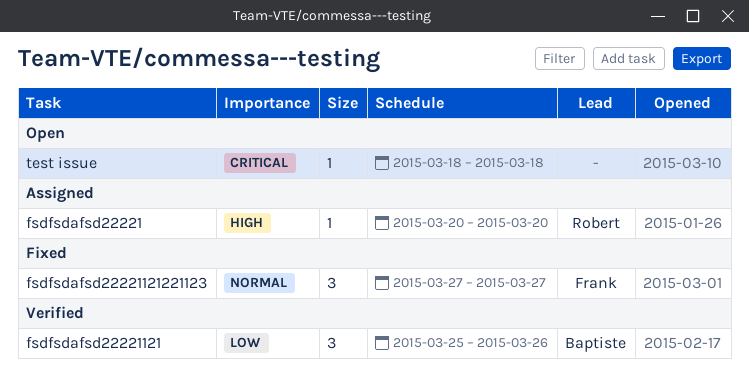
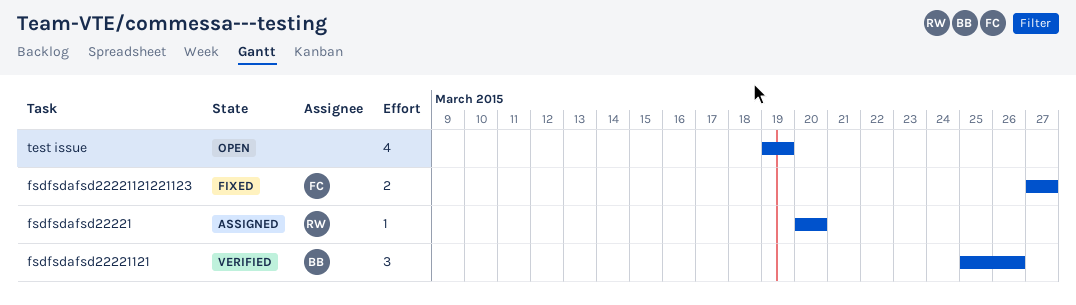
fsdfsdafsd22221121221123, estimate: 3 -> 2
test issue, estimate: 1 -> 4
test issue, start: Mar 18 -> Mar 19
test issue, due: Mar 18 -> Mar 19

